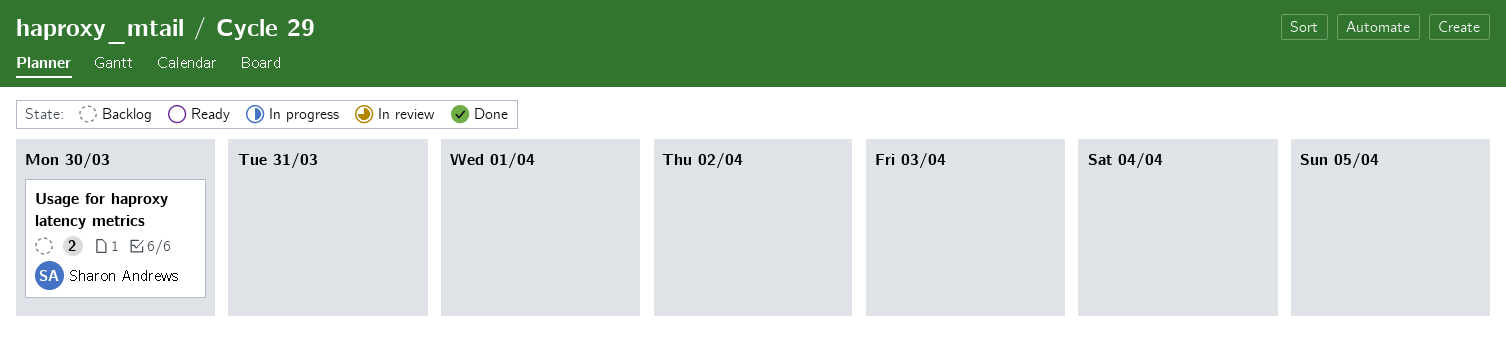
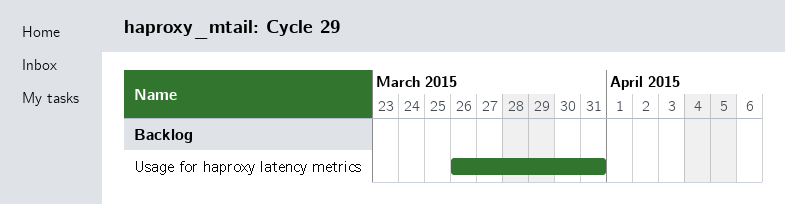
Usage for haproxy latency metrics, due: Mar 30 -> Mar 31

